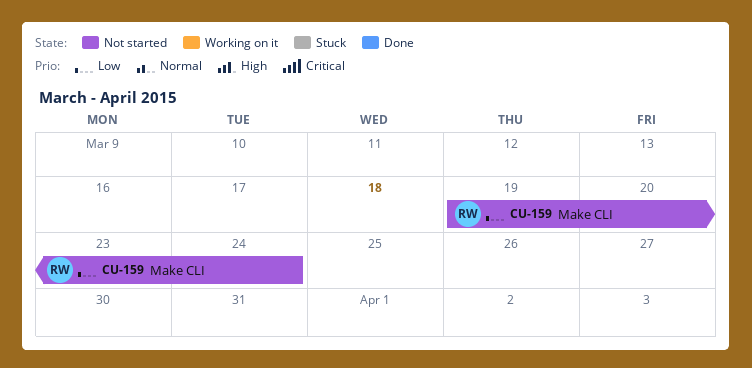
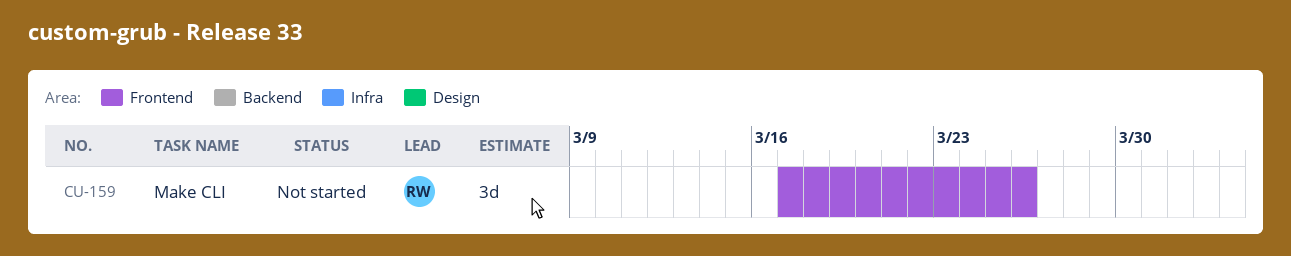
CU-159, start: Mar 19 -> Mar 17
CU-159, due: Mar 24 -> Mar 26

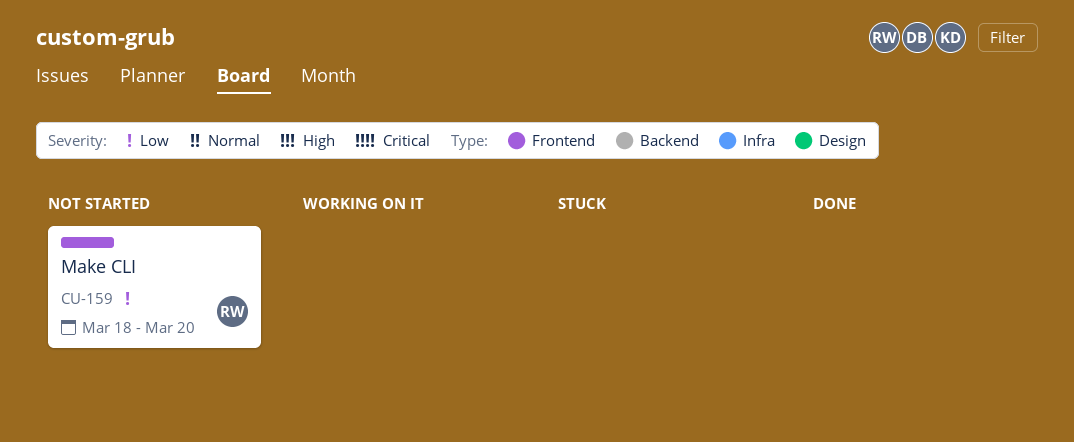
CU-159, start: Mar 17 -> Mar 18
CU-159, due: Mar 26 -> Mar 20

